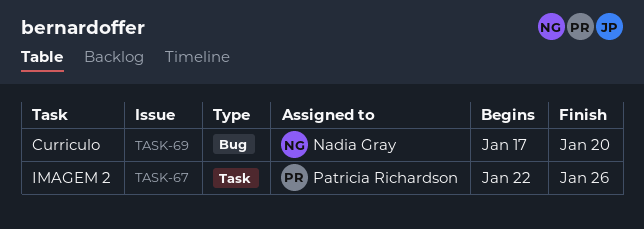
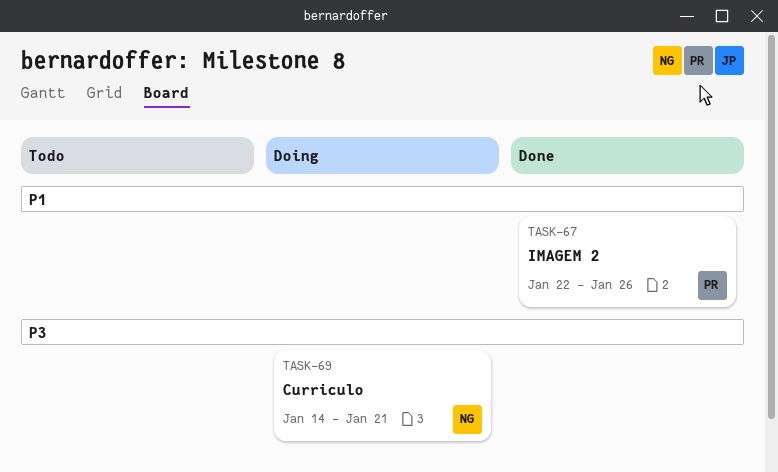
TASK-69, start: Jan 17 -> Jan 14
TASK-69, due: Jan 20 -> Jan 21

